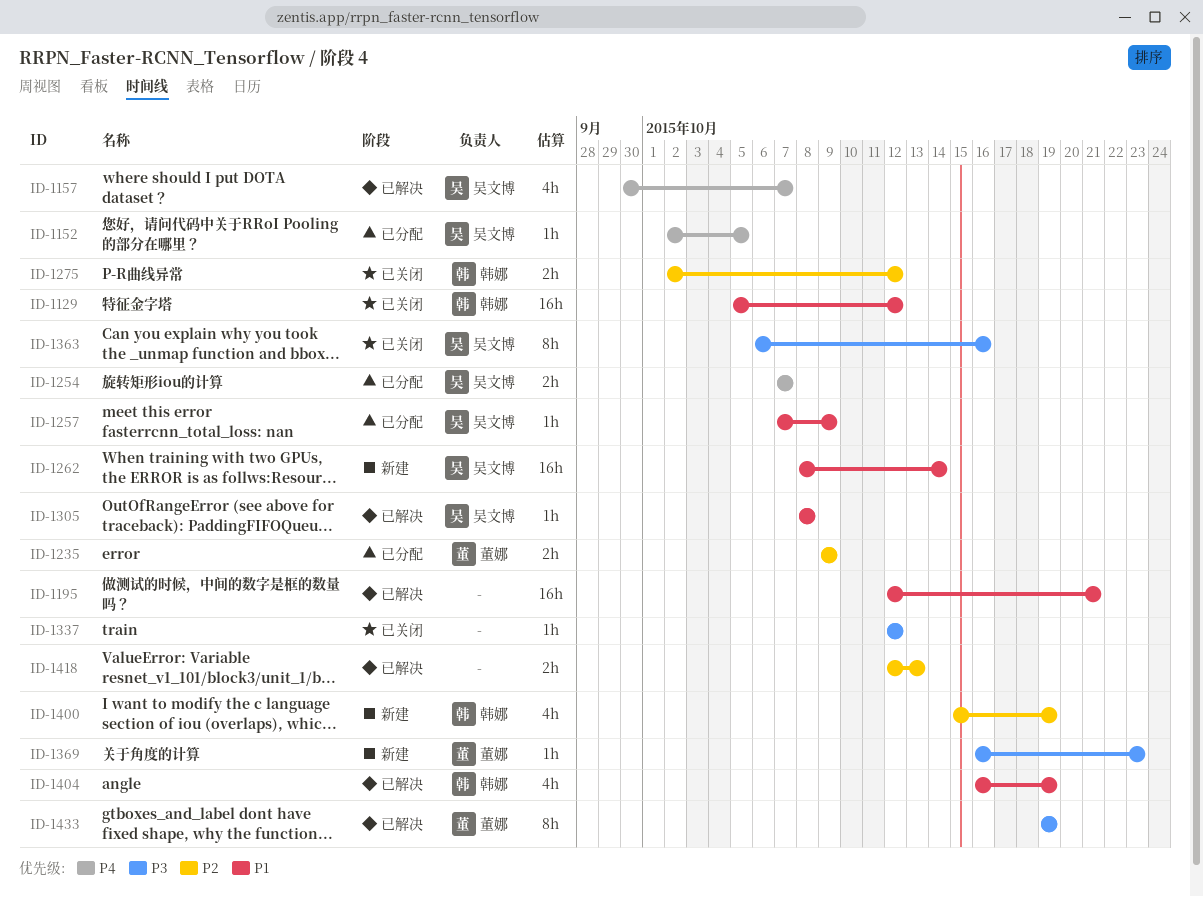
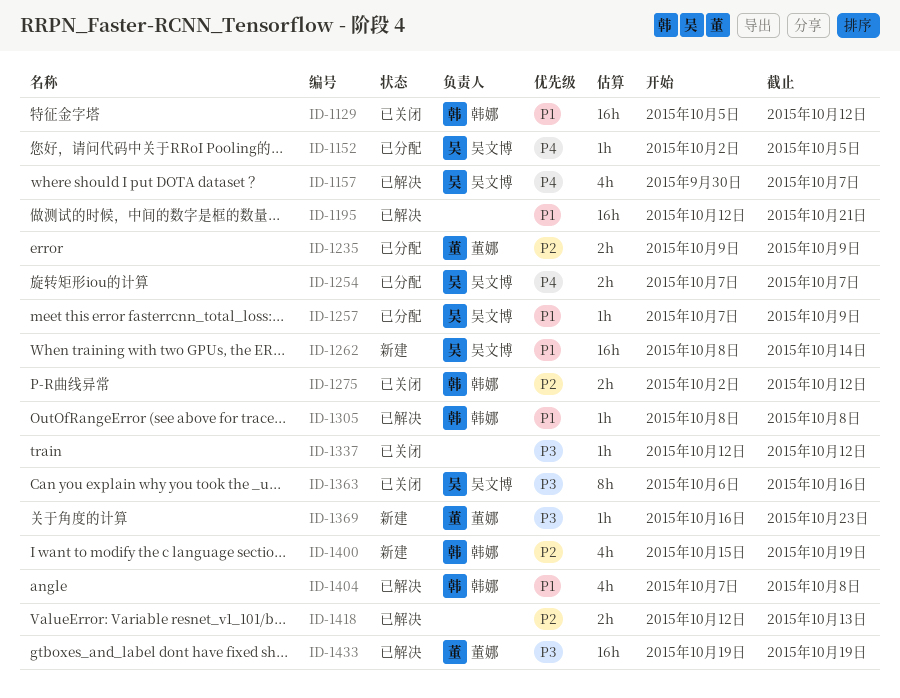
ID-1305, owner: 吴文博 -> 韩娜
ID-1404, start: Oct 16 -> Oct 7
ID-1404, due: Oct 19 -> Oct 8
ID-1433, estimate: 8h -> 16h

